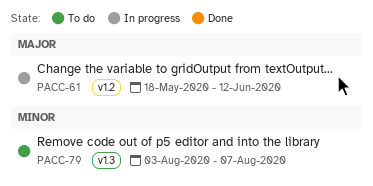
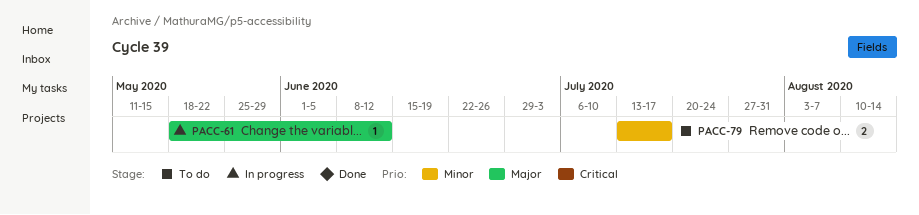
PACC-79, start: Aug 3 -> Jul 13
PACC-79, due: Aug 7 -> Jul 17

